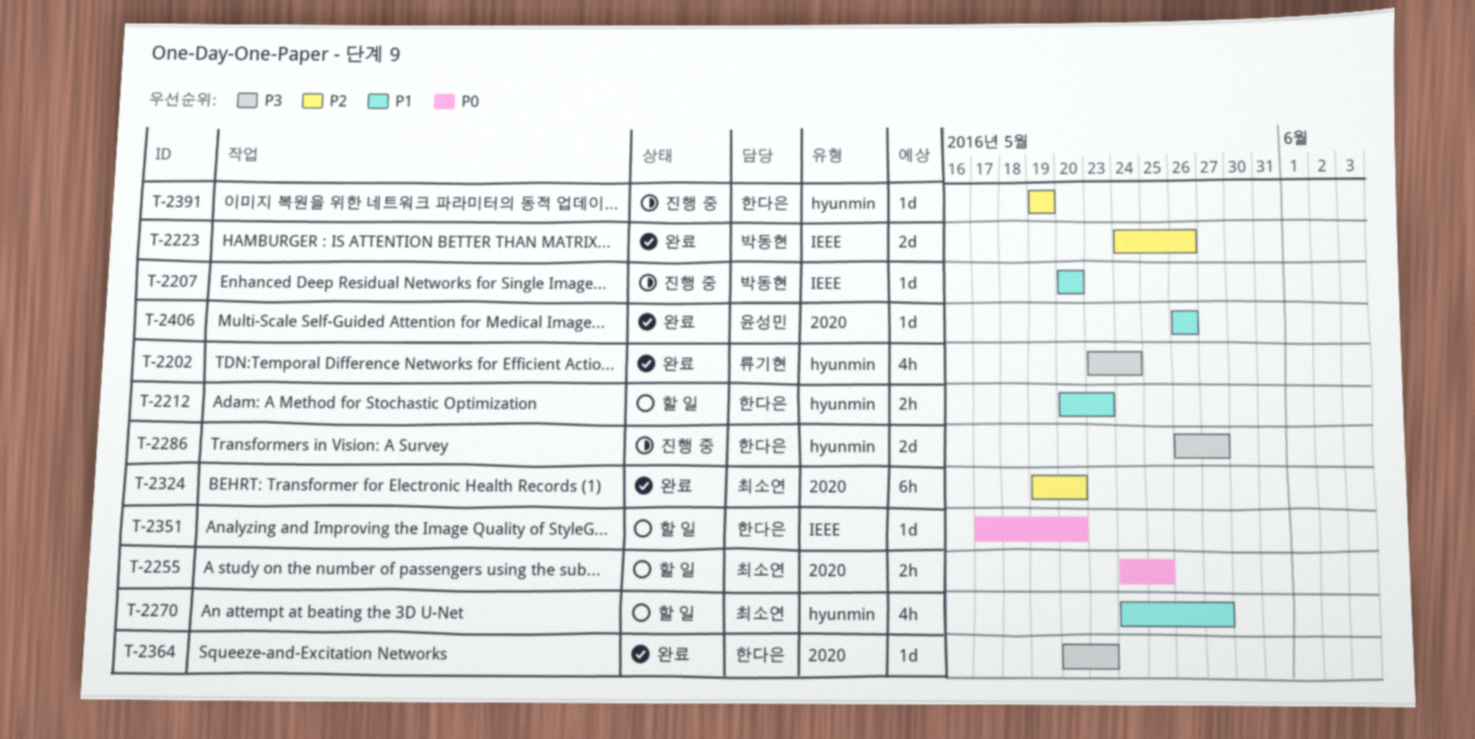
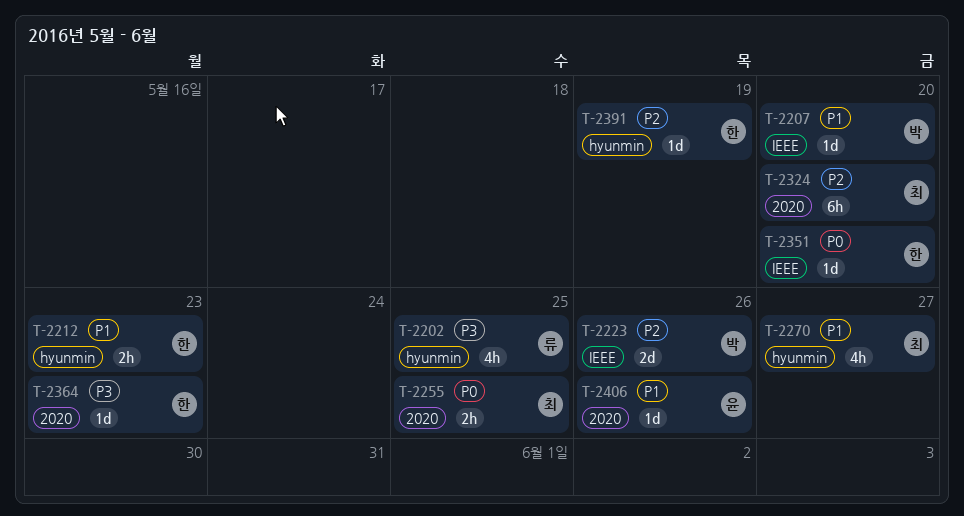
T-2202, due: May 24 -> May 25
T-2286: present -> none

